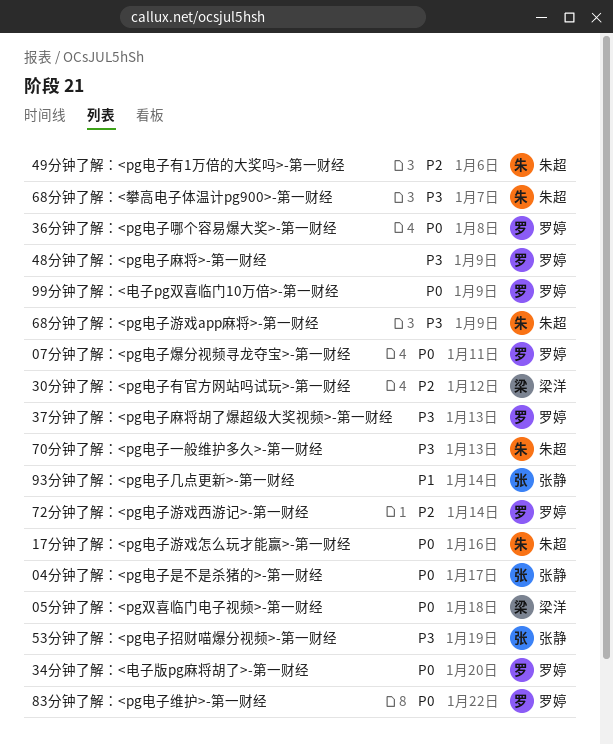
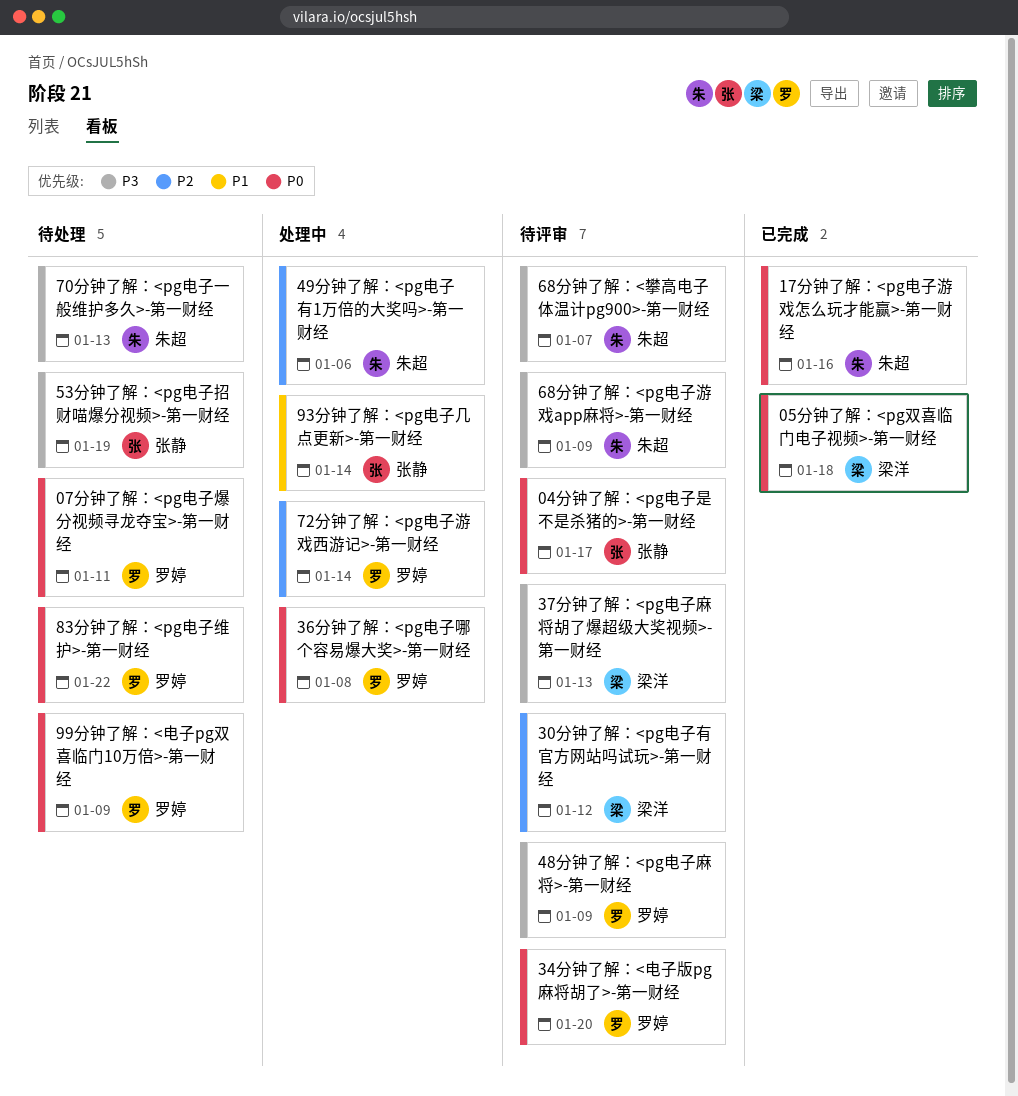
37分钟了解：<pg电子麻将胡了爆超级大奖视频>-第一财经, owner: 罗婷 -> 梁洋

